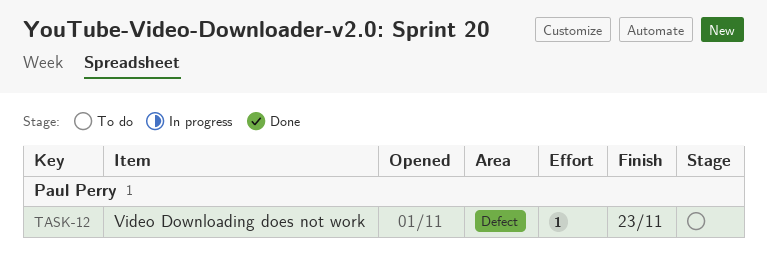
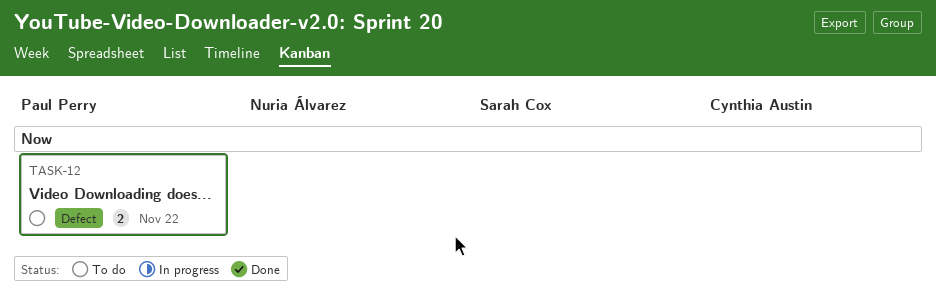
TASK-12, estimate: 1 -> 2
TASK-12, due: Nov 23 -> Nov 22

